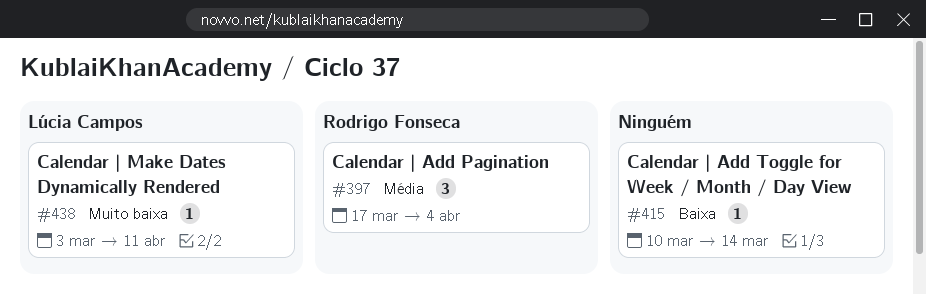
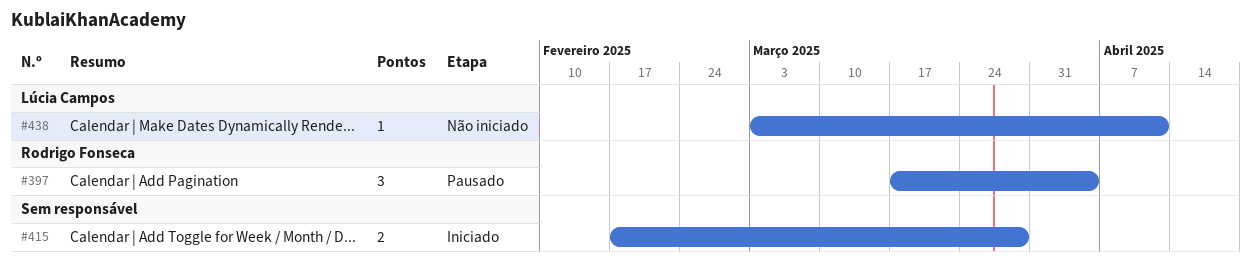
#415, estimate: 1 -> 2
#415, start: Mar 10 -> Feb 17
#415, due: Mar 14 -> Mar 28

